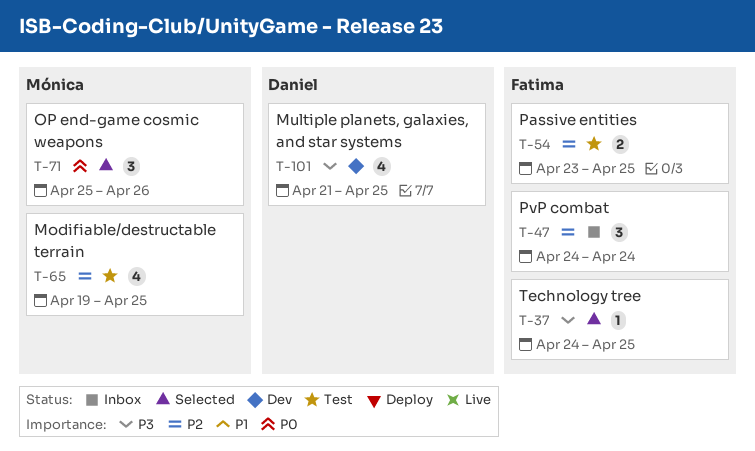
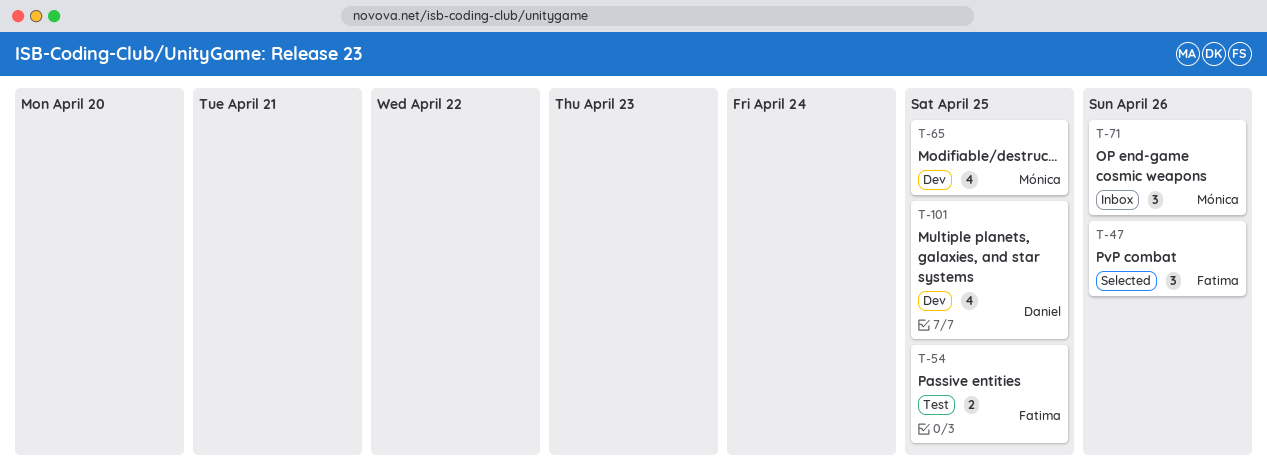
T-37: present -> none
T-47, status: Inbox -> Selected
T-47, due: Apr 24 -> Apr 26
T-65, status: Test -> Dev
T-71, status: Selected -> Inbox

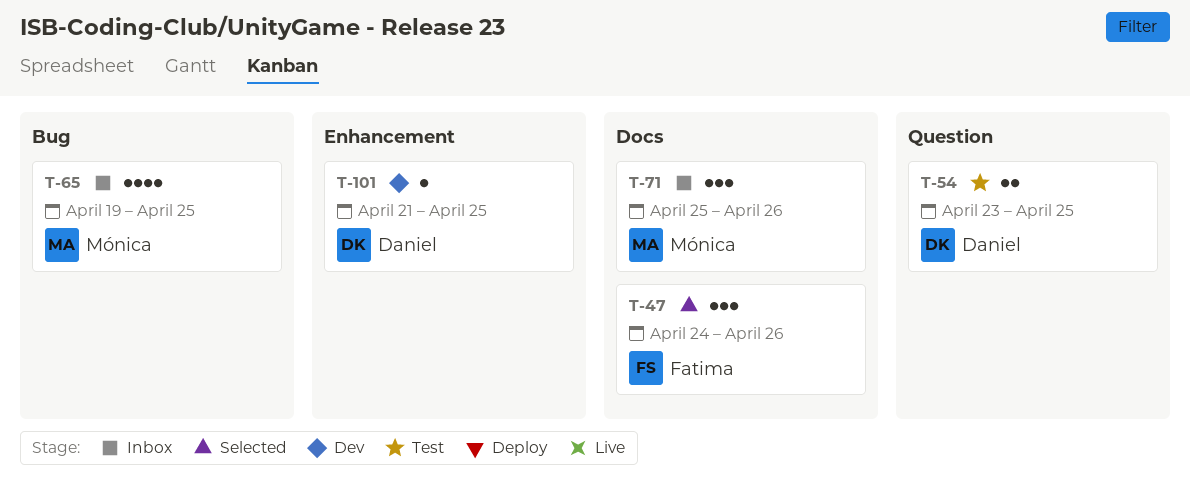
T-54, owner: Fatima -> Daniel
T-65, status: Dev -> Inbox
T-101, estimate: 4 -> 1

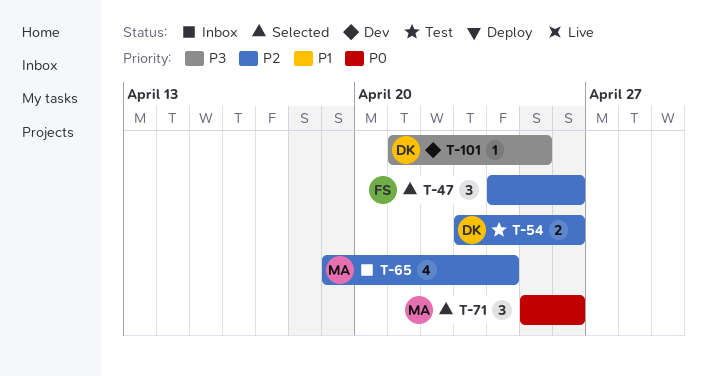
T-54, due: Apr 25 -> Apr 26
T-65, due: Apr 25 -> Apr 24
T-71, status: Inbox -> Selected

